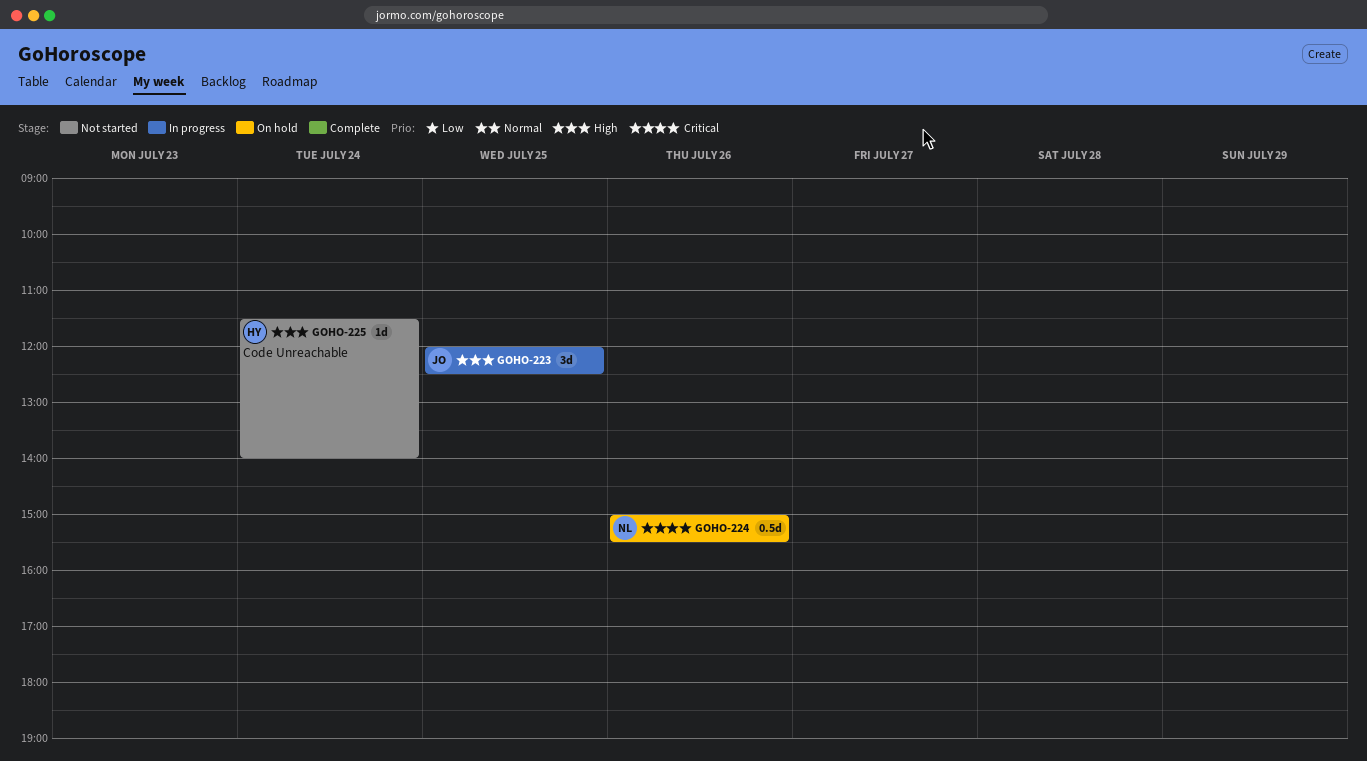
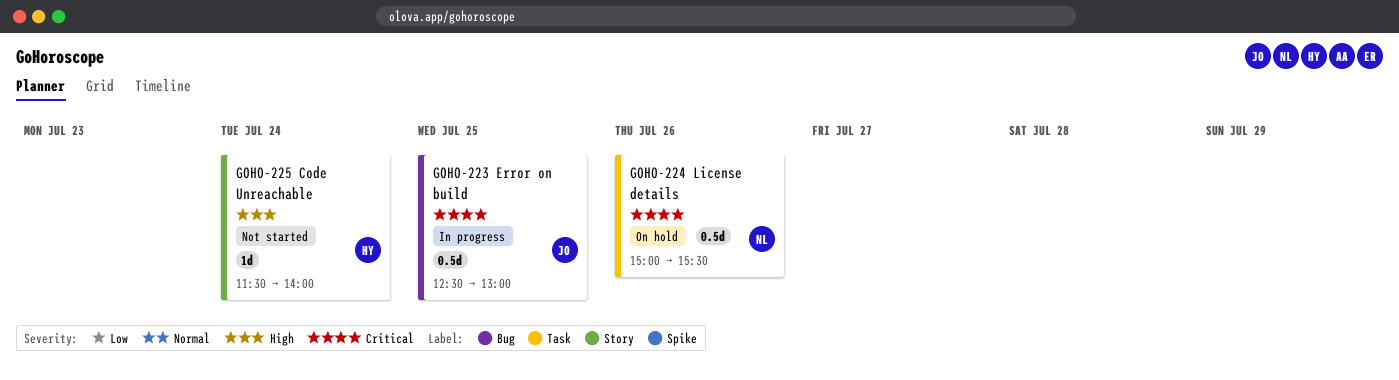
GOHO-223, priority: High -> Critical
GOHO-223, estimate: 3d -> 0.5d
GOHO-223, begins: 12:00 -> 12:30
GOHO-223, ends: 12:30 -> 13:00

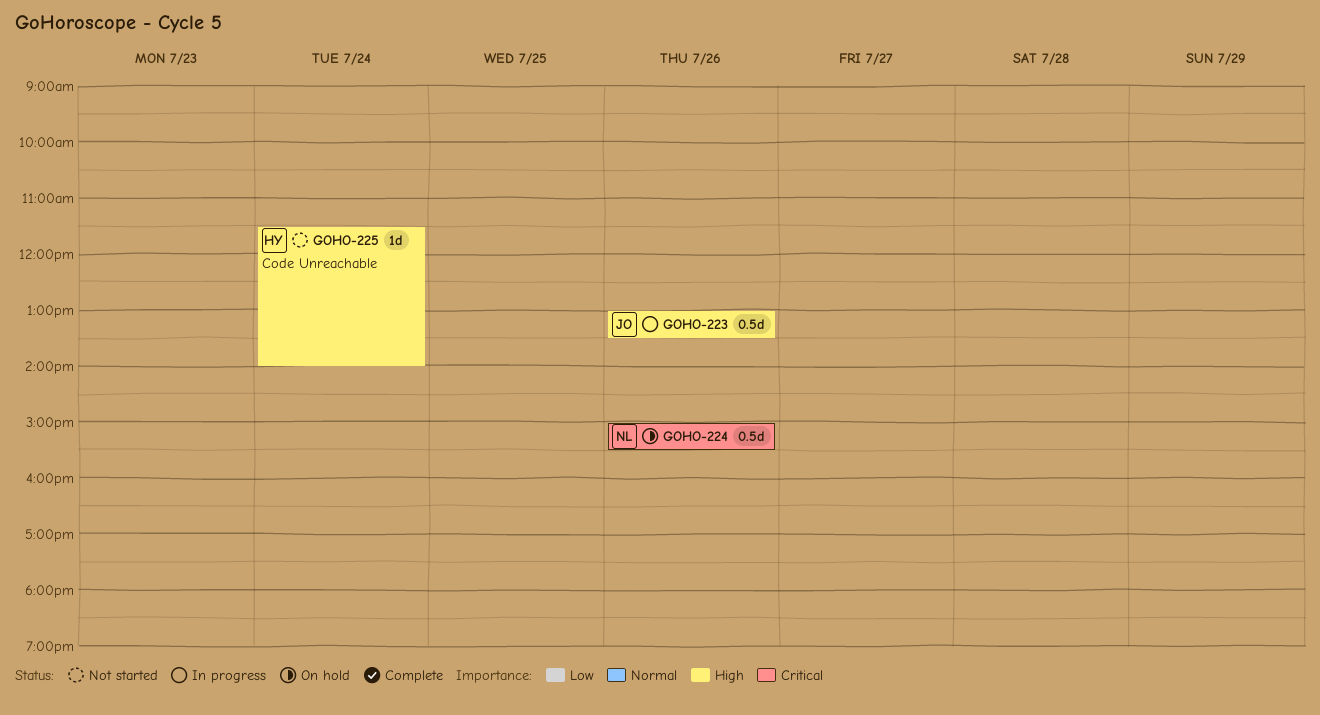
GOHO-223, priority: Critical -> High
GOHO-223, day: Jul 25 -> Jul 26
GOHO-223, begins: 12:30 -> 13:00
GOHO-223, ends: 13:00 -> 13:30

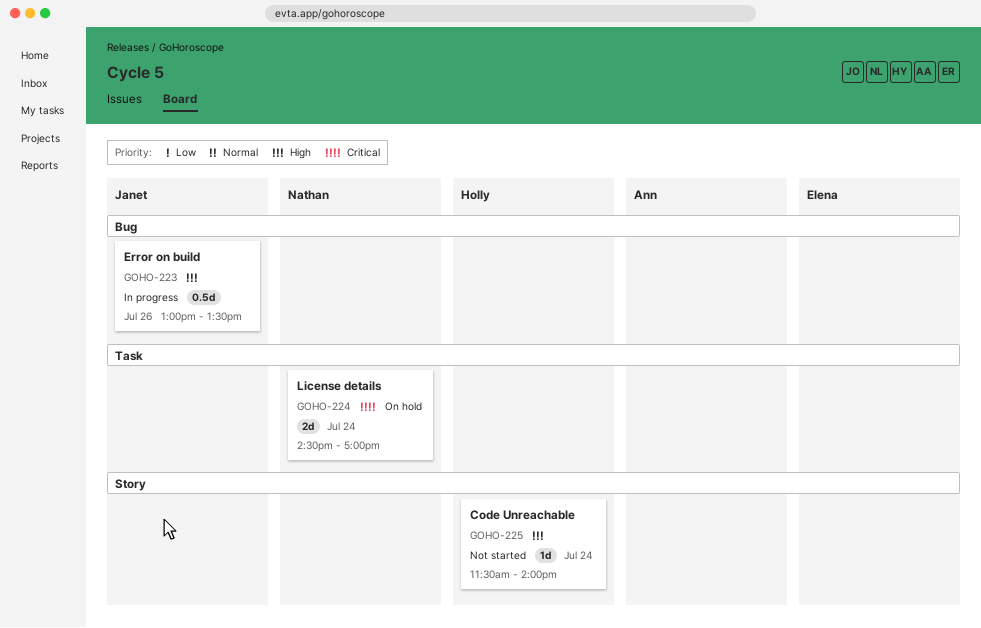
GOHO-224, estimate: 0.5d -> 2d
GOHO-224, day: Jul 26 -> Jul 24
GOHO-224, begins: 15:00 -> 14:30
GOHO-224, ends: 15:30 -> 17:00

